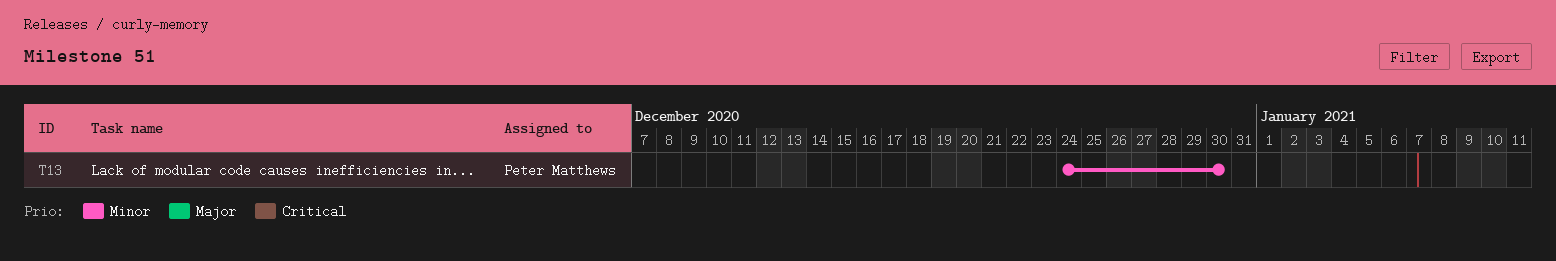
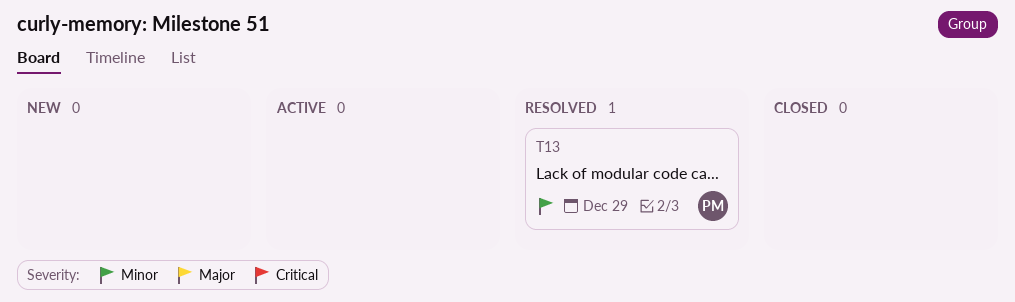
T13, due: Dec 30 -> Dec 29

